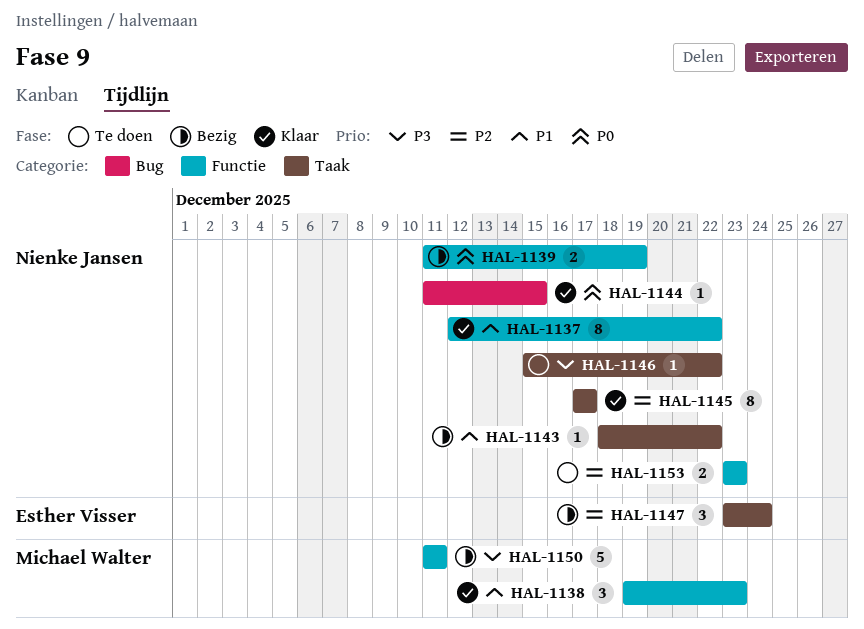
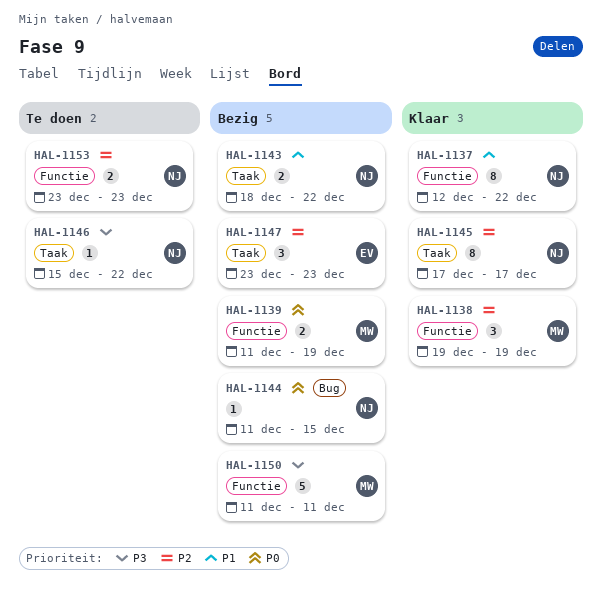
HAL-1138, priority: P1 -> P2
HAL-1138, due: Dec 23 -> Dec 19
HAL-1139, owner: Nienke Jansen -> Michael Walter
HAL-1143, estimate: 1 -> 2
HAL-1144, status: Klaar -> Bezig
HAL-1147, due: Dec 24 -> Dec 23

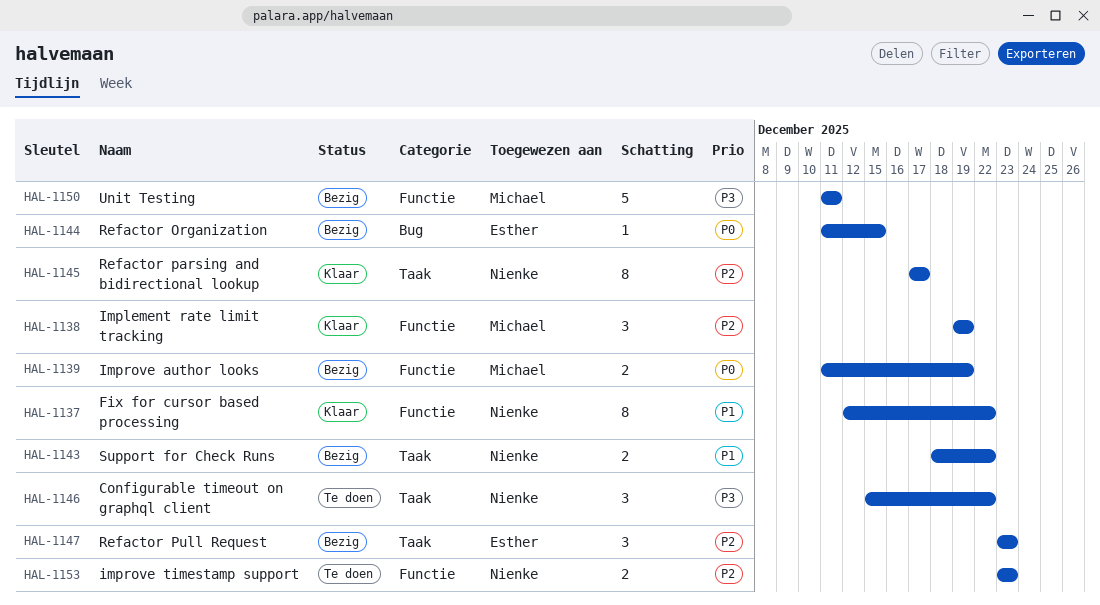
HAL-1144, owner: Nienke -> Esther
HAL-1146, estimate: 1 -> 3

